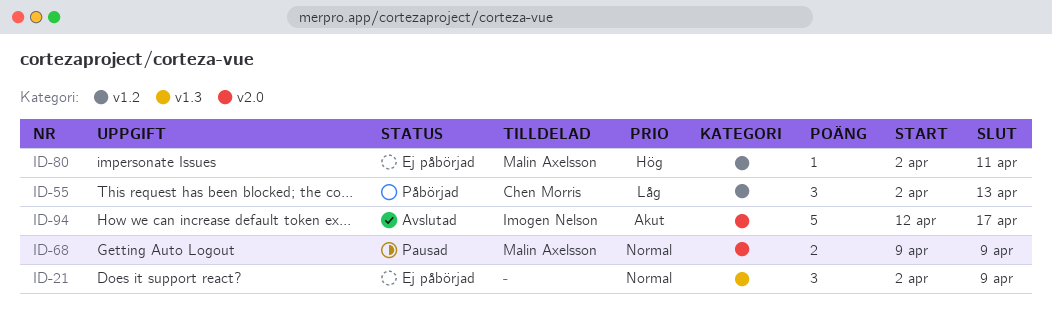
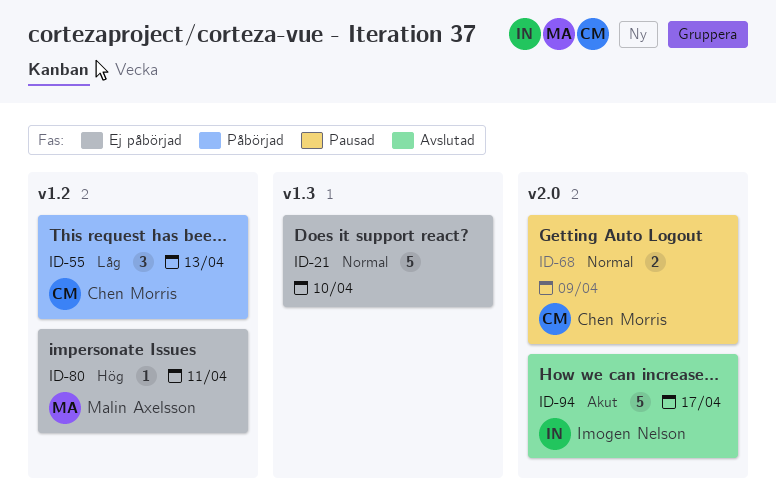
ID-21, estimate: 3 -> 5
ID-21, due: Apr 9 -> Apr 10
ID-68, owner: Malin Axelsson -> Chen Morris

